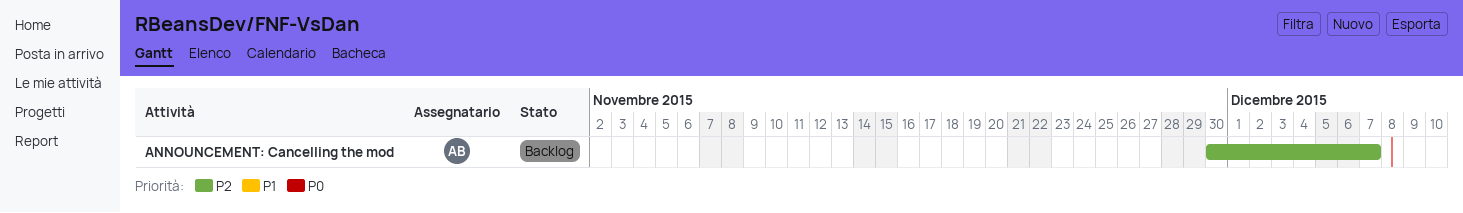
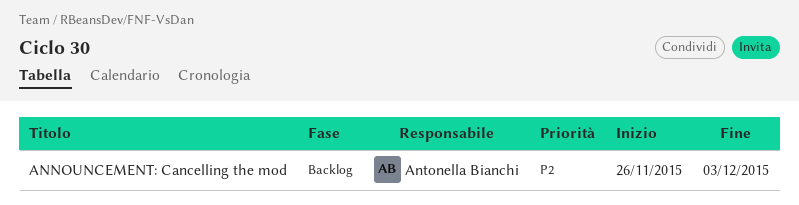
ANNOUNCEMENT: Cancelling the mod, start: Nov 30 -> Nov 26
ANNOUNCEMENT: Cancelling the mod, due: Dec 7 -> Dec 3

